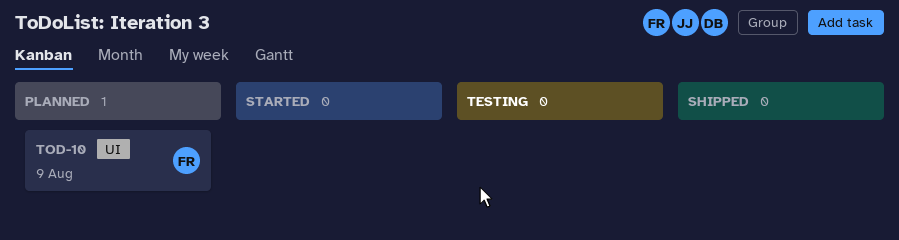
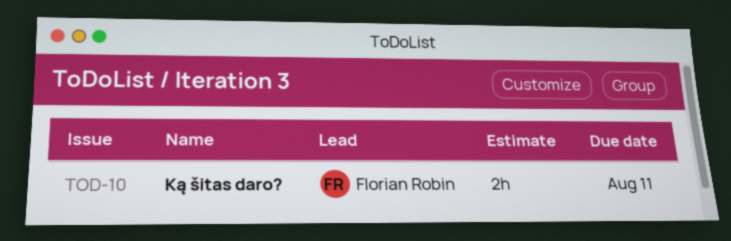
TOD-10, due: Aug 9 -> Aug 11

